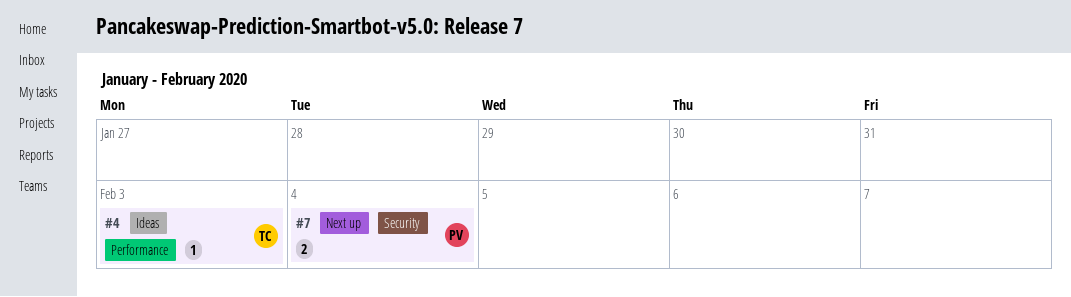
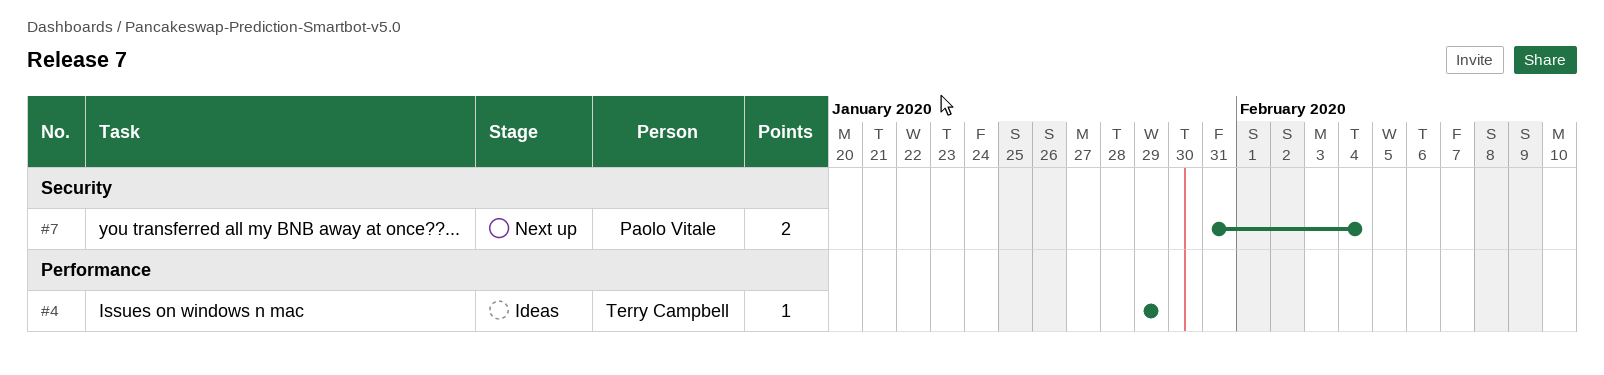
#4, due: Feb 3 -> Jan 29

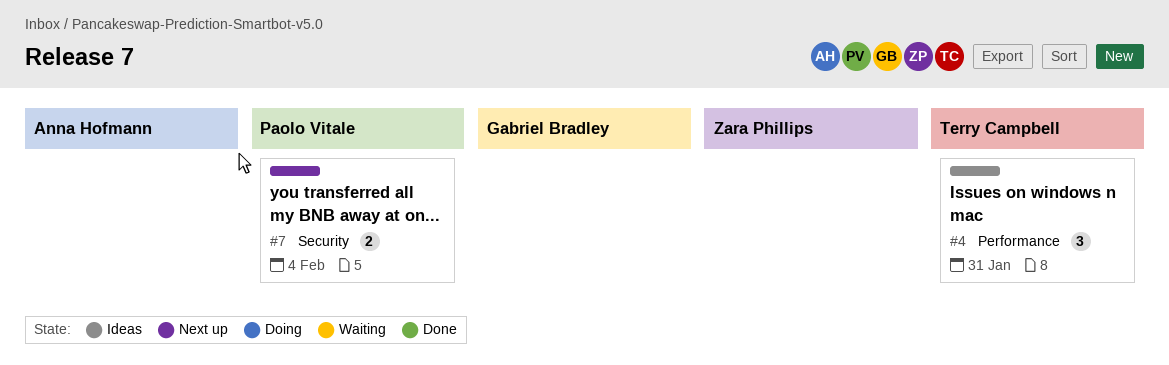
#4, estimate: 1 -> 3
#4, due: Jan 29 -> Jan 31

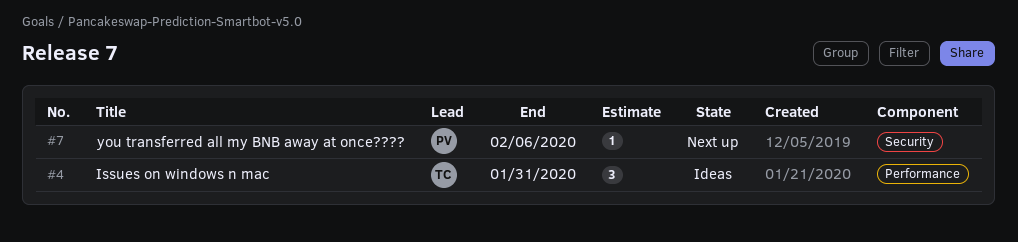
#7, estimate: 2 -> 1
#7, due: Feb 4 -> Feb 6

